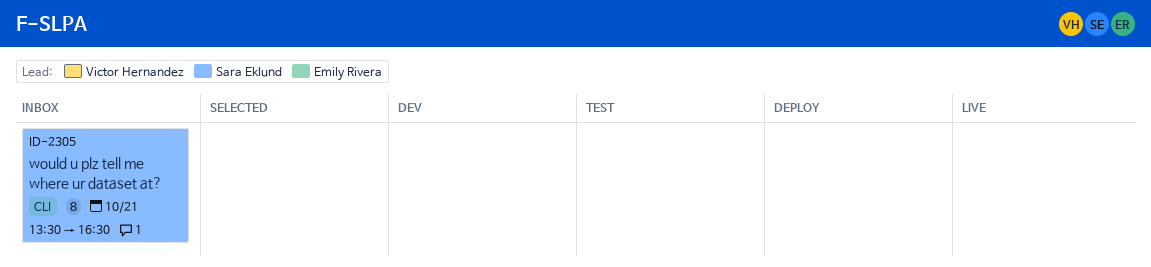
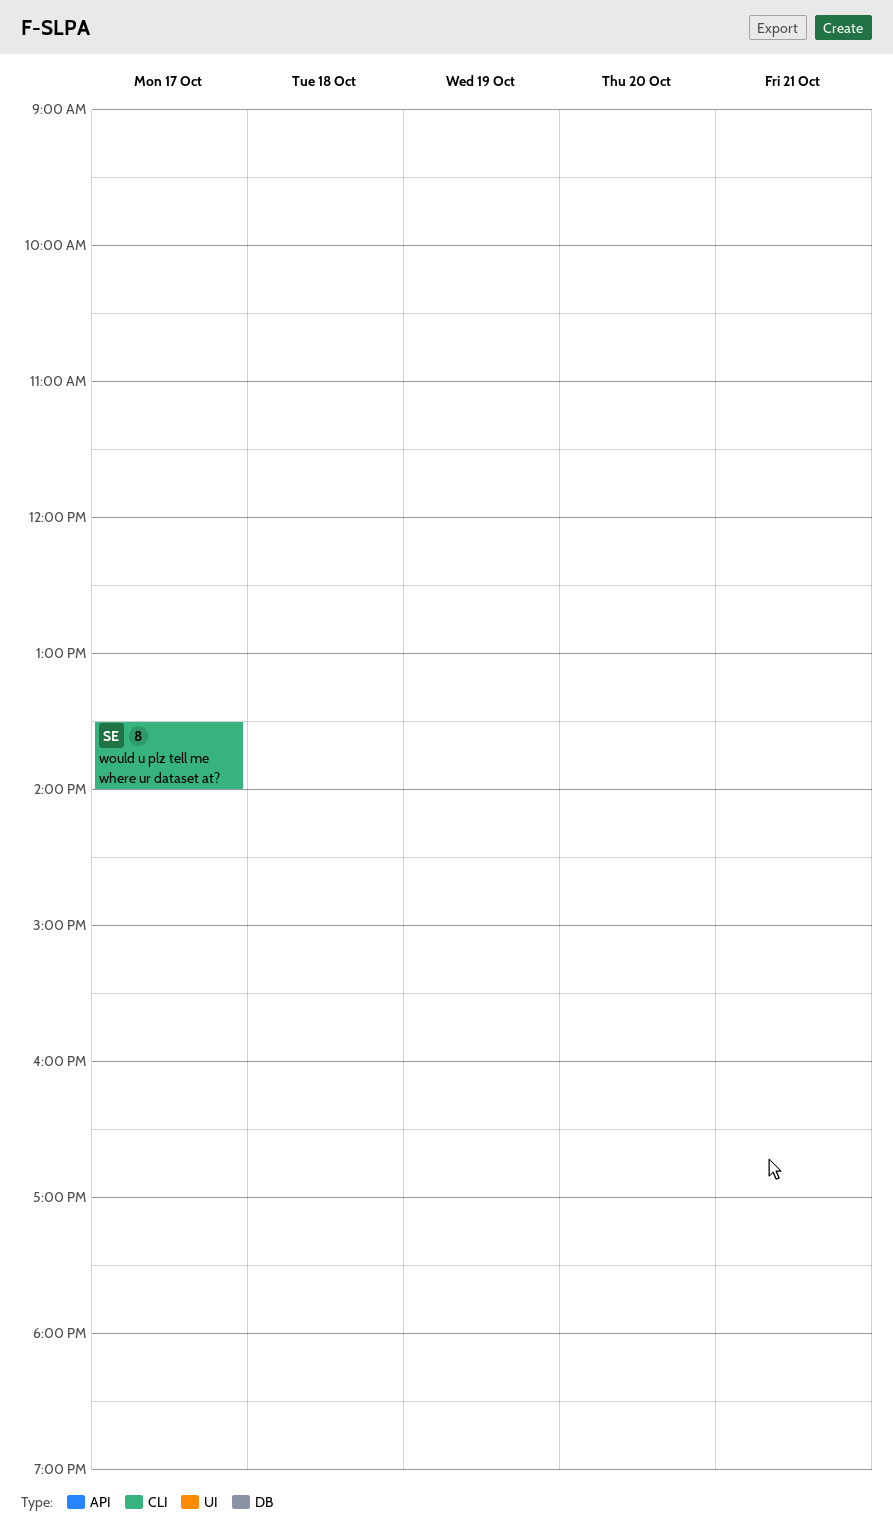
would u plz tell me where ur dataset at?, day: Oct 21 -> Oct 17
would u plz tell me where ur dataset at?, ends: 16:30 -> 14:00

